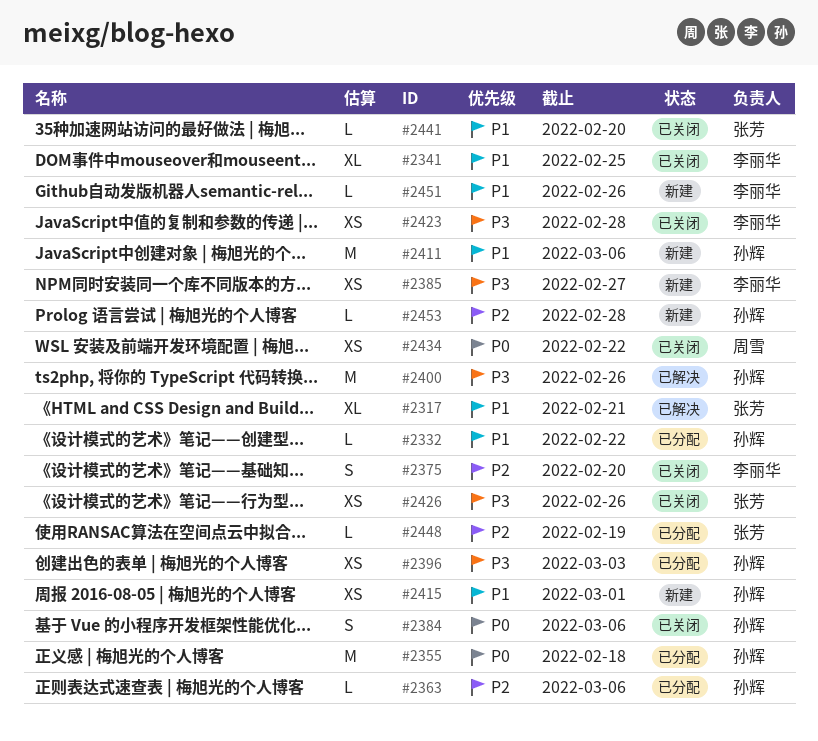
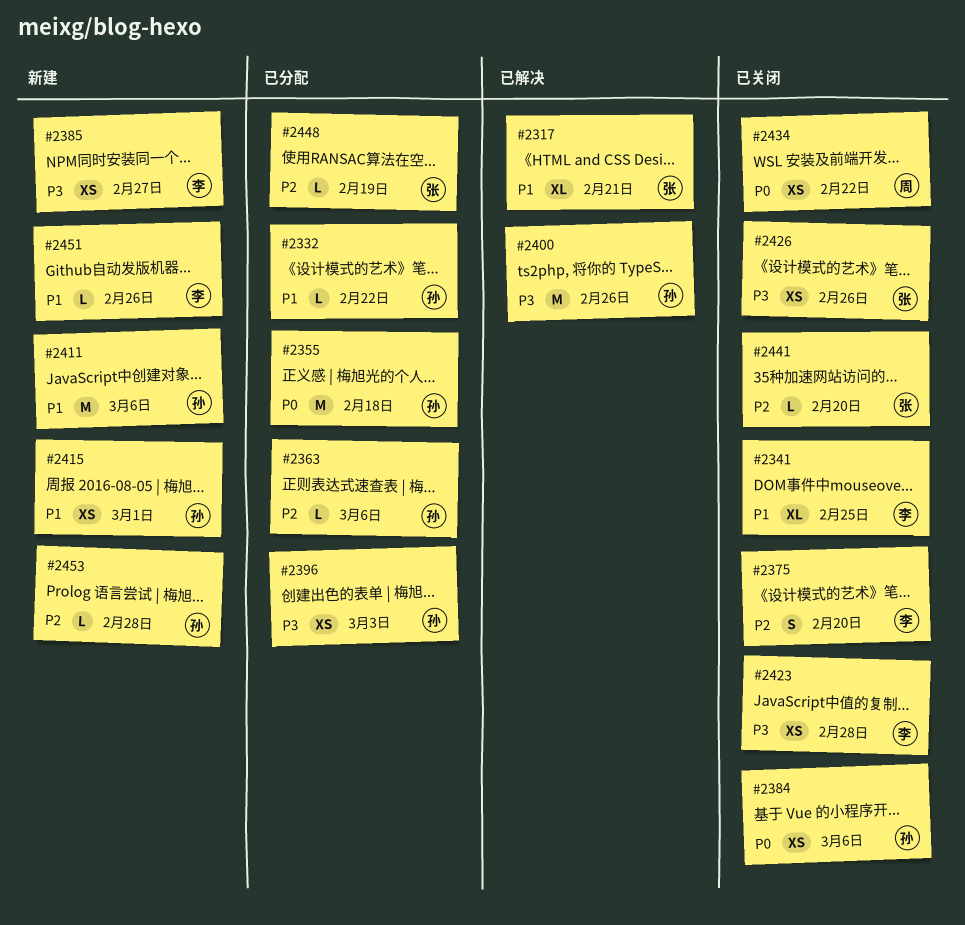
#2384, estimate: S -> XS
#2441, priority: P1 -> P2

